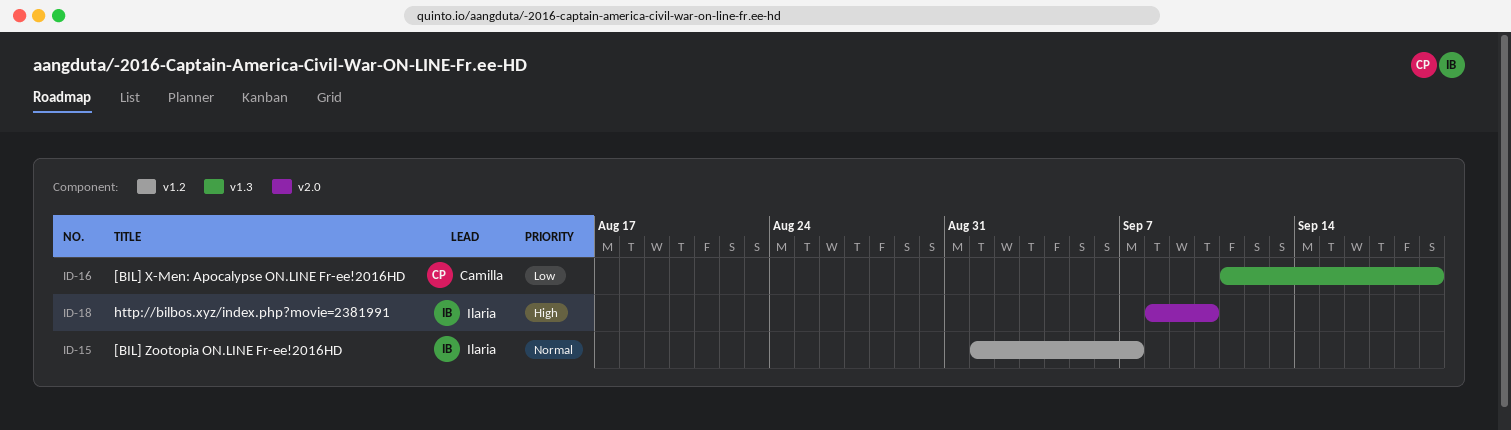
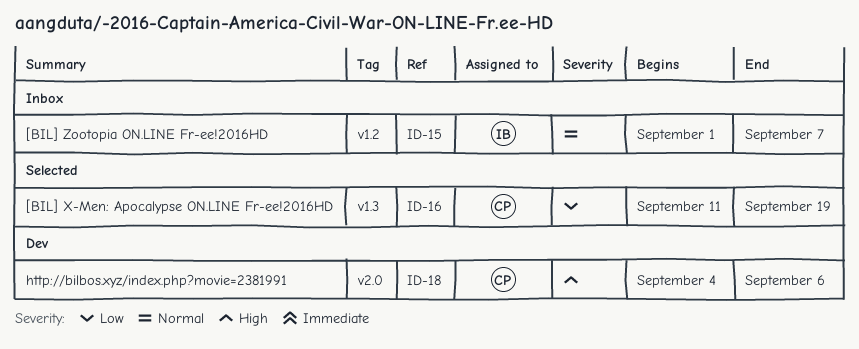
ID-18, owner: Ilaria -> Camilla
ID-18, start: Sep 8 -> Sep 4
ID-18, due: Sep 10 -> Sep 6

